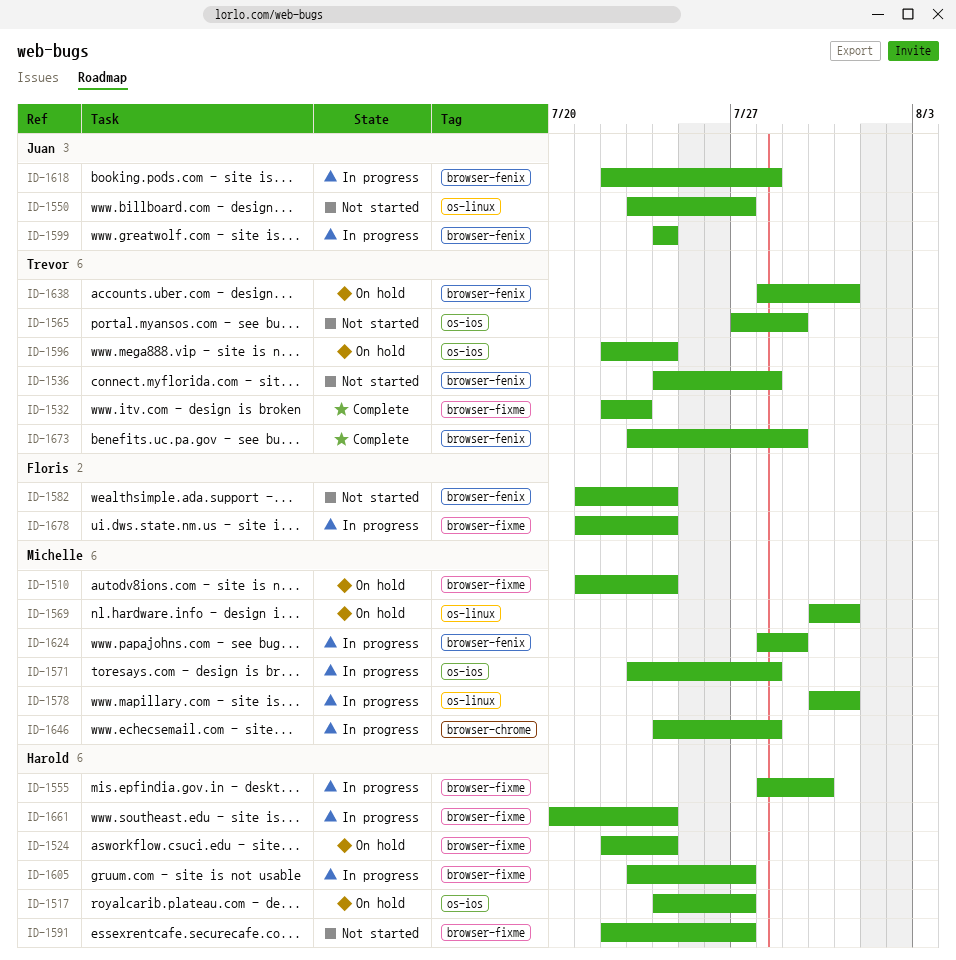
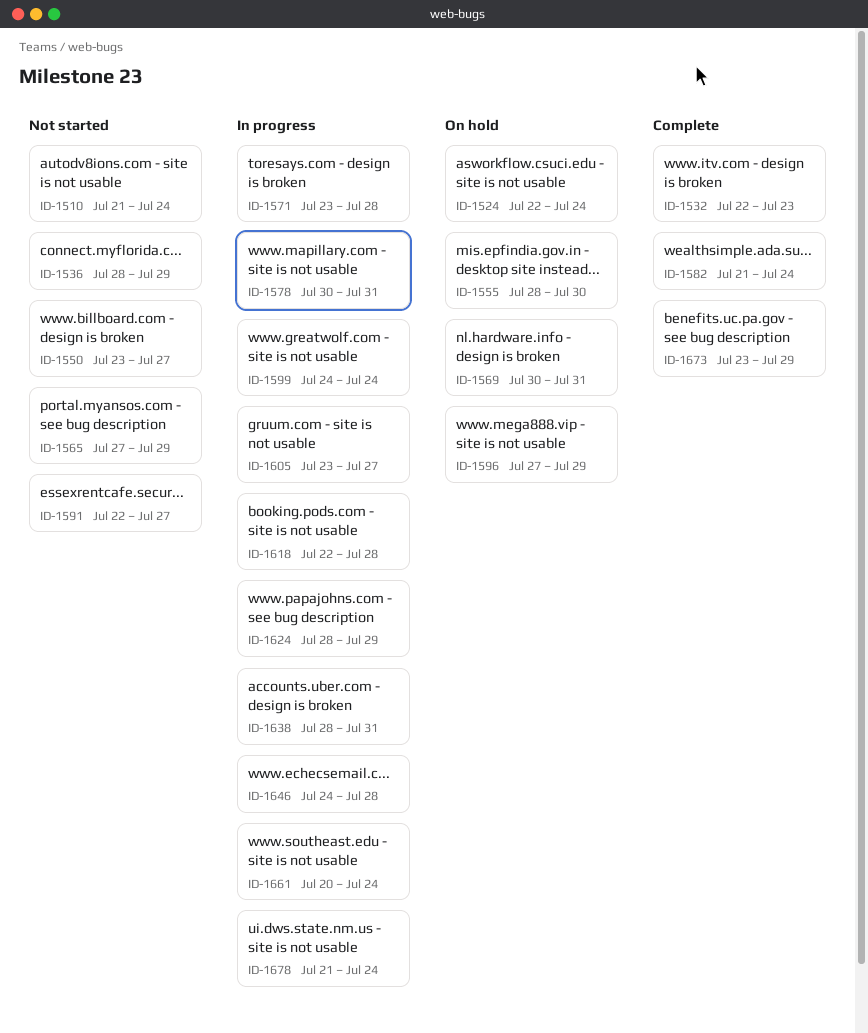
ID-1510, status: On hold -> Not started
ID-1517: present -> none
ID-1536, start: Jul 24 -> Jul 28
ID-1536, due: Jul 28 -> Jul 29
ID-1555, status: In progress -> On hold
ID-1582, status: Not started -> Complete
ID-1596, start: Jul 22 -> Jul 27
ID-1596, due: Jul 24 -> Jul 29
ID-1638, status: On hold -> In progress

